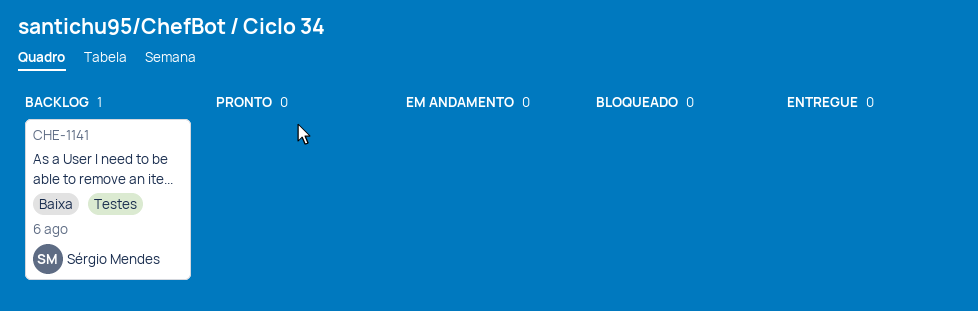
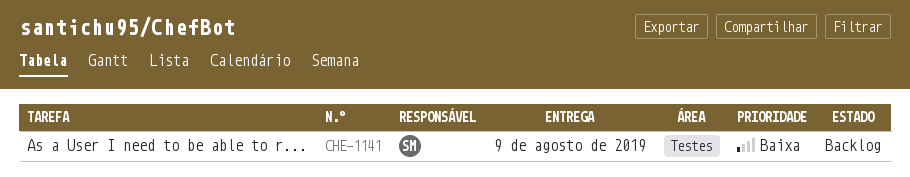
CHE-1141, due: Aug 6 -> Aug 9

